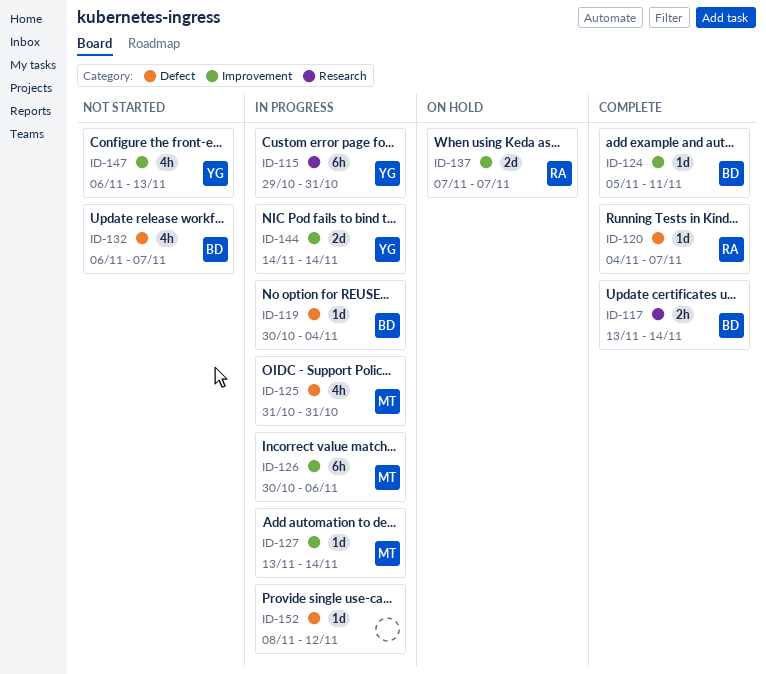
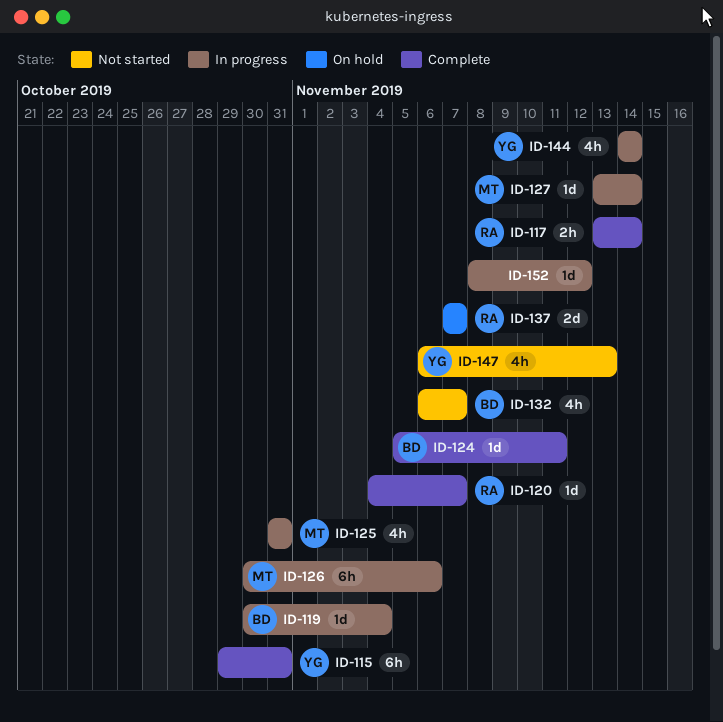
ID-115, status: In progress -> Complete
ID-117, owner: BD -> RA
ID-144, estimate: 2d -> 4h

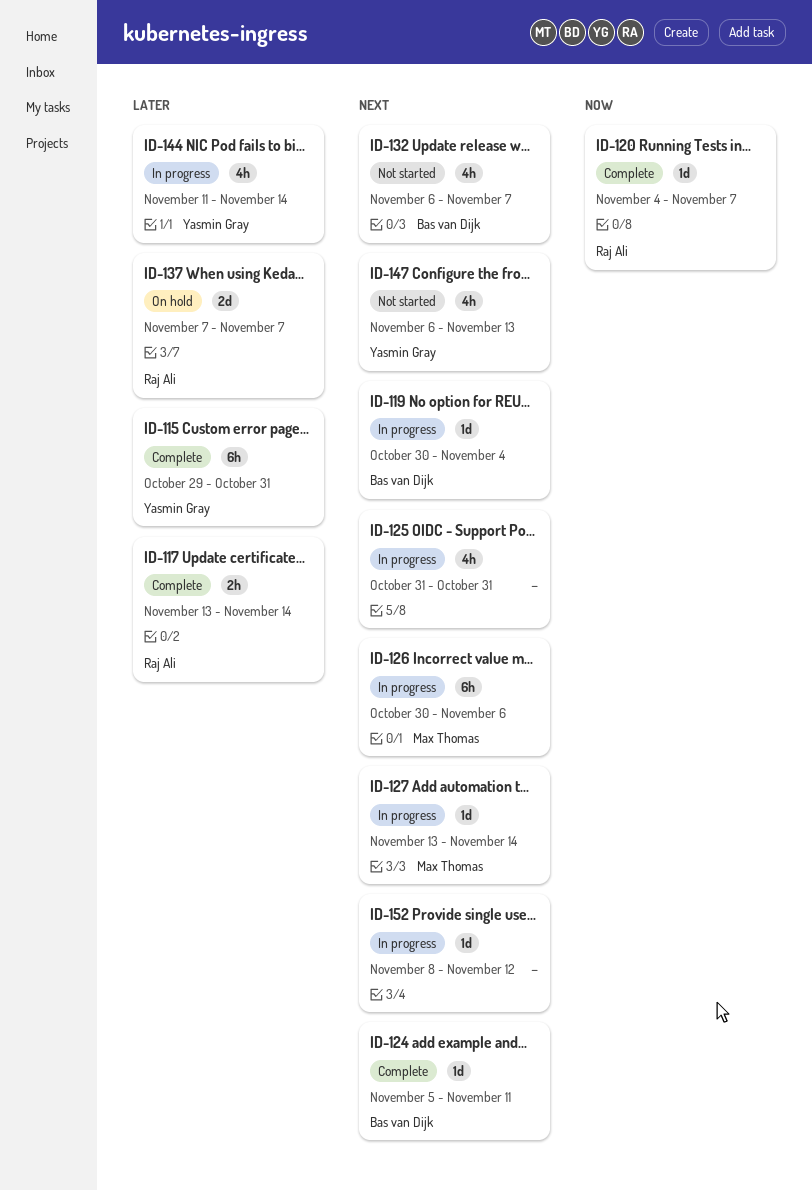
ID-125, owner: Max Thomas -> none
ID-144, start: Nov 14 -> Nov 11

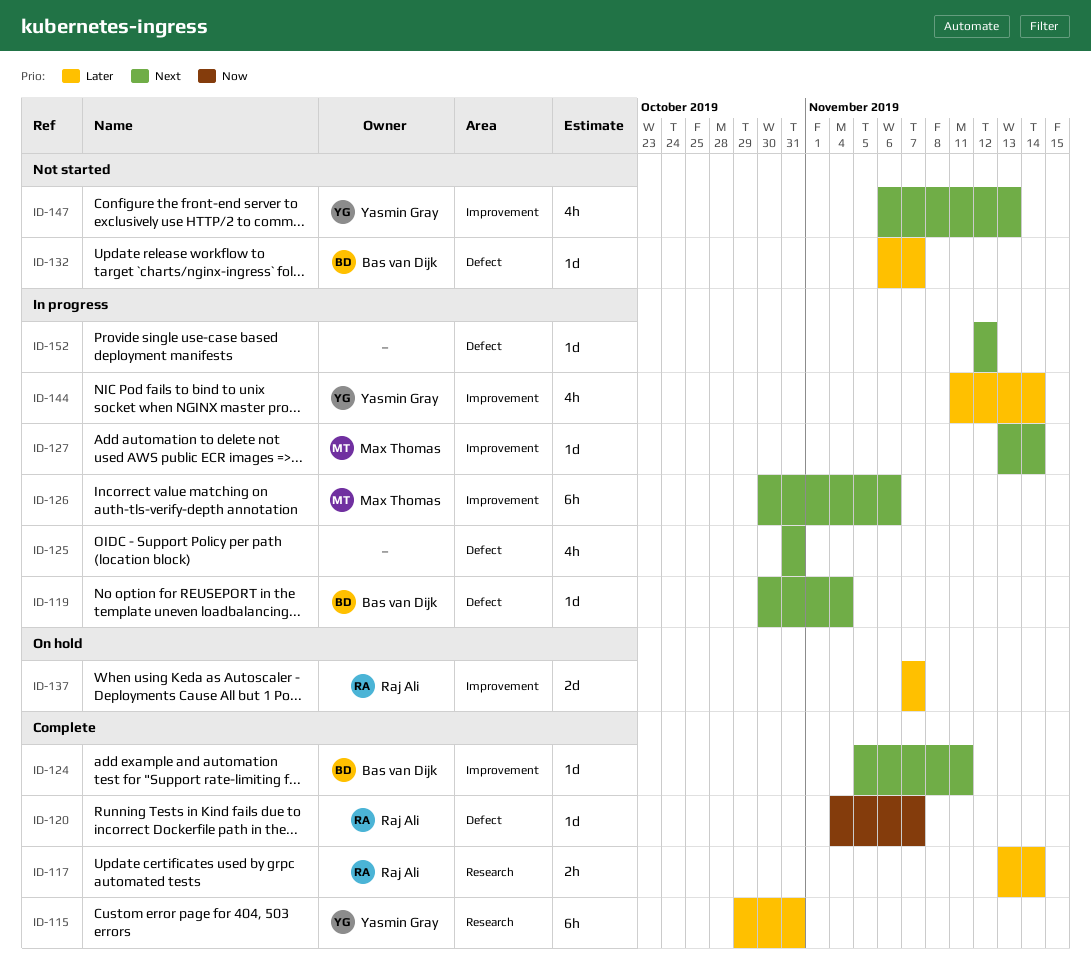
ID-132, priority: Next -> Later
ID-132, estimate: 4h -> 1d
ID-152, start: Nov 8 -> Nov 12

